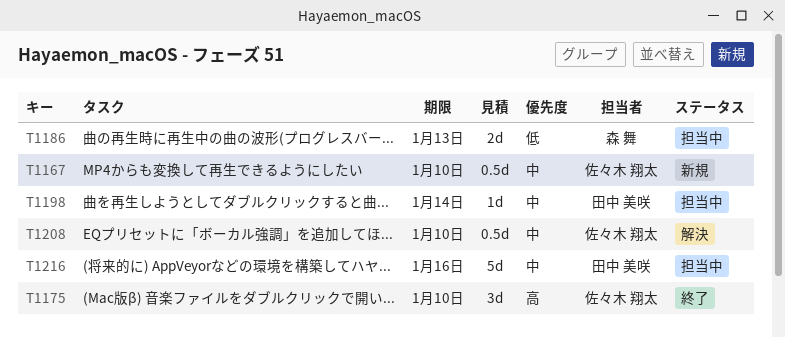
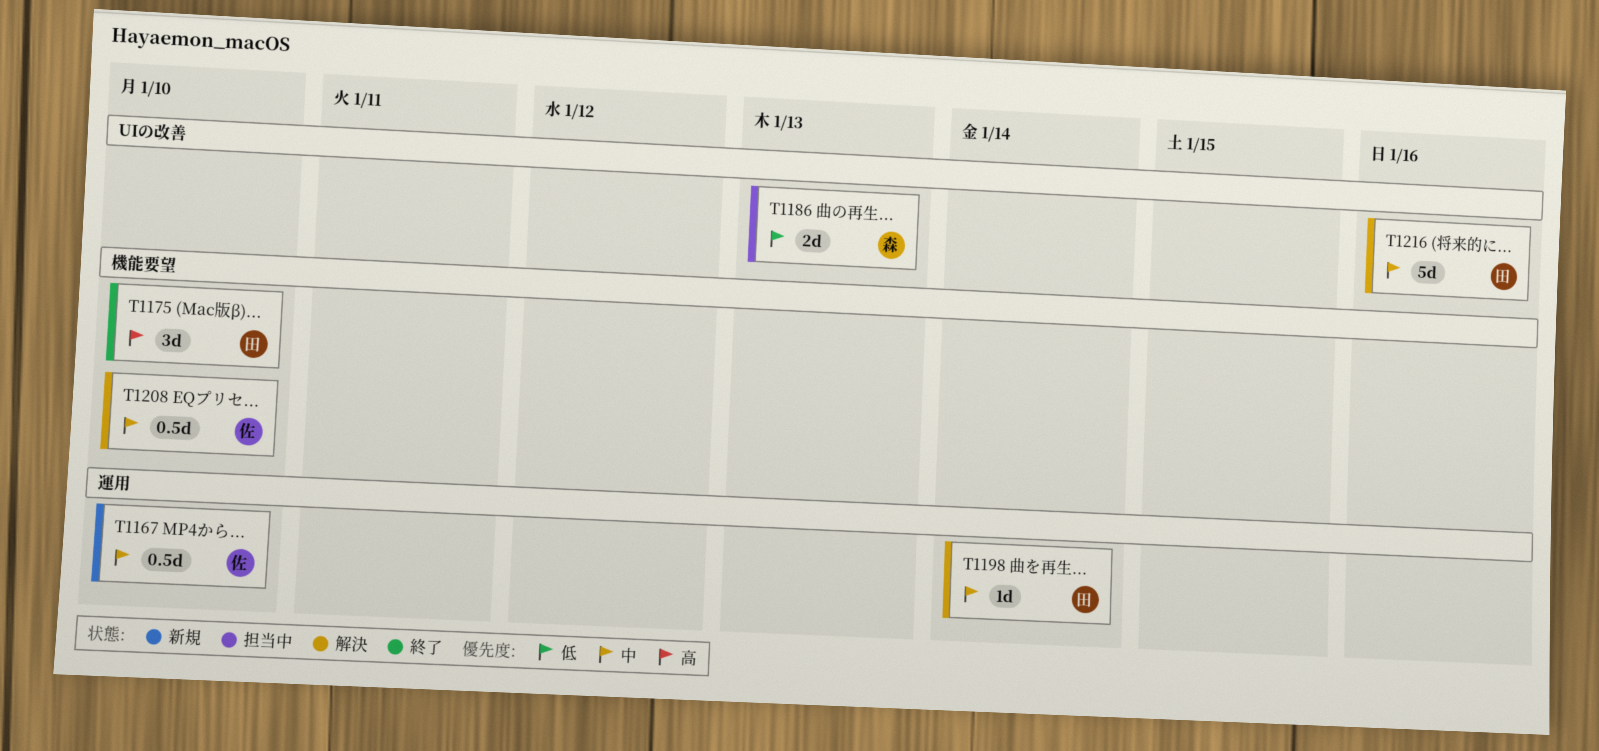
T1175, owner: 佐々木 翔太 -> 田中 美咲
T1198, status: 担当中 -> 解決
T1216, status: 担当中 -> 解決

